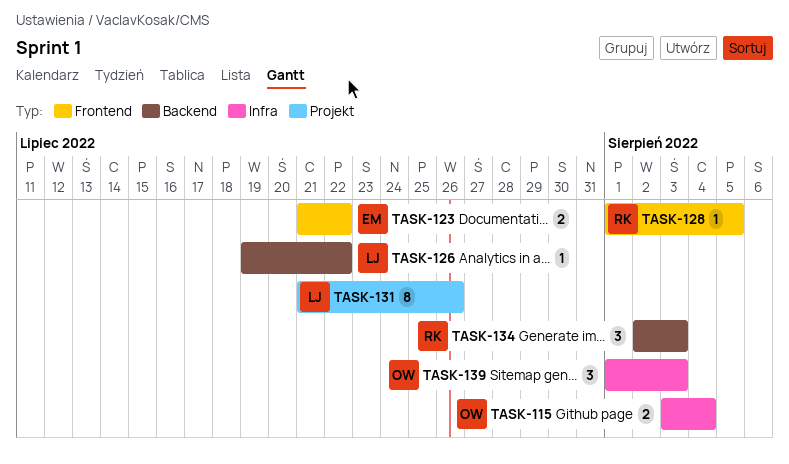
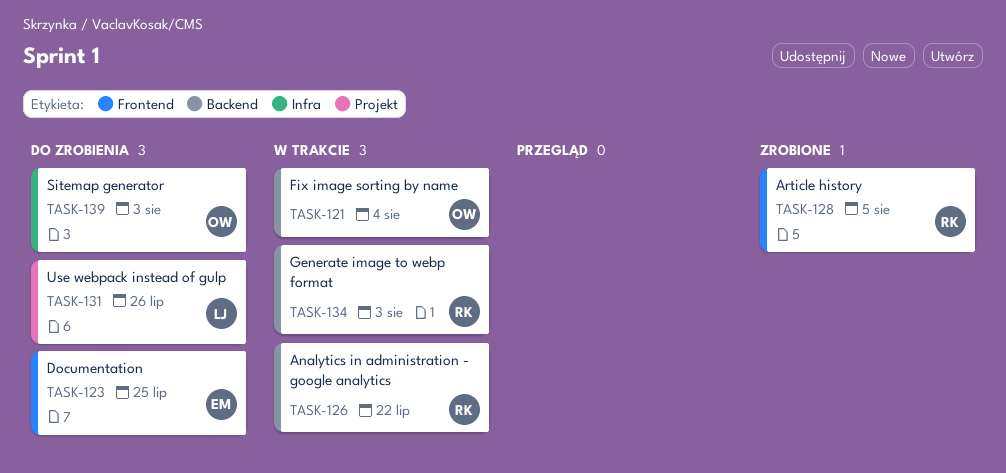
TASK-115: present -> none
TASK-121: none -> present
TASK-123, due: Jul 22 -> Jul 25
TASK-126, owner: LJ -> RK

